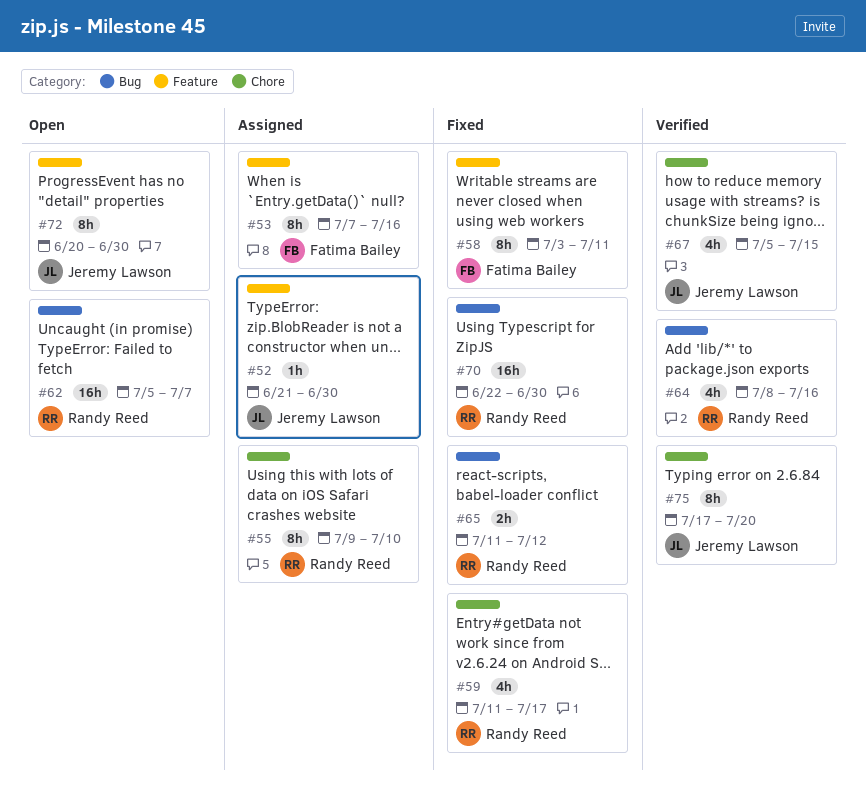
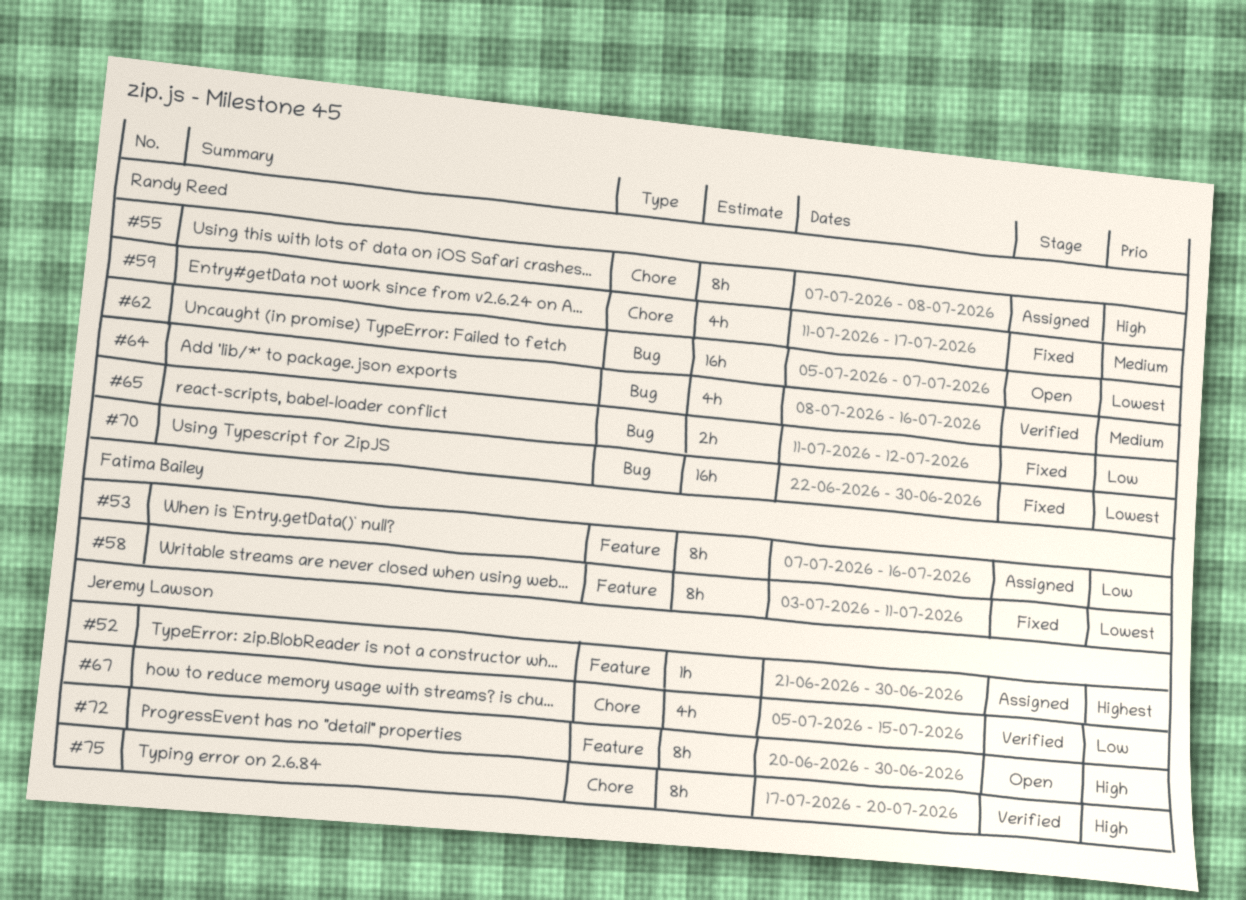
#55, start: Jul 9 -> Jul 7
#55, due: Jul 10 -> Jul 8

